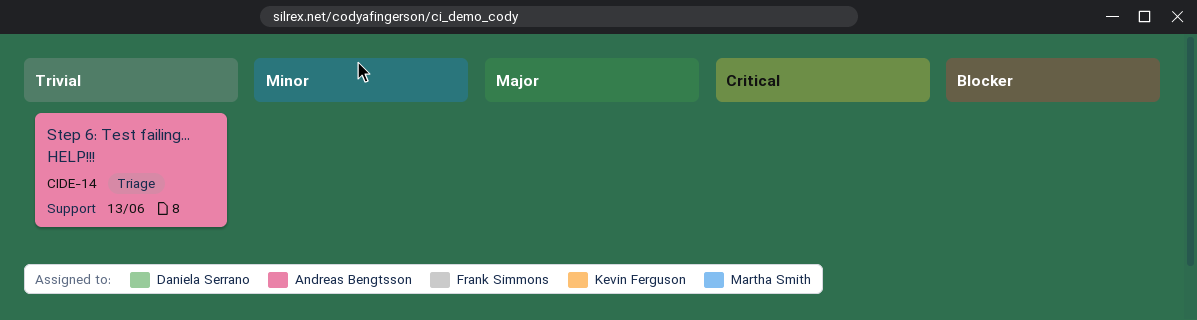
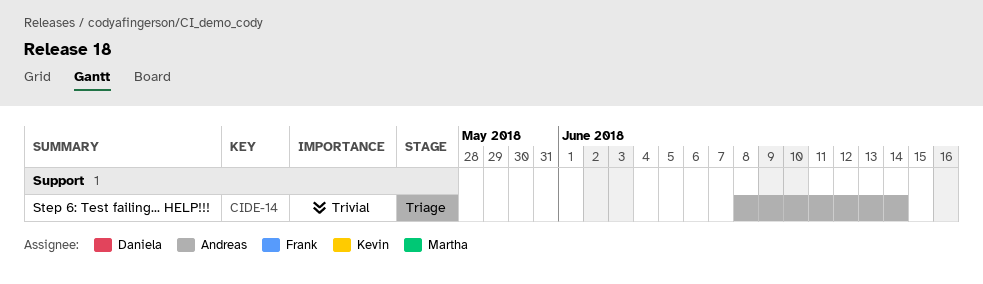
CIDE-14, due: Jun 13 -> Jun 14

